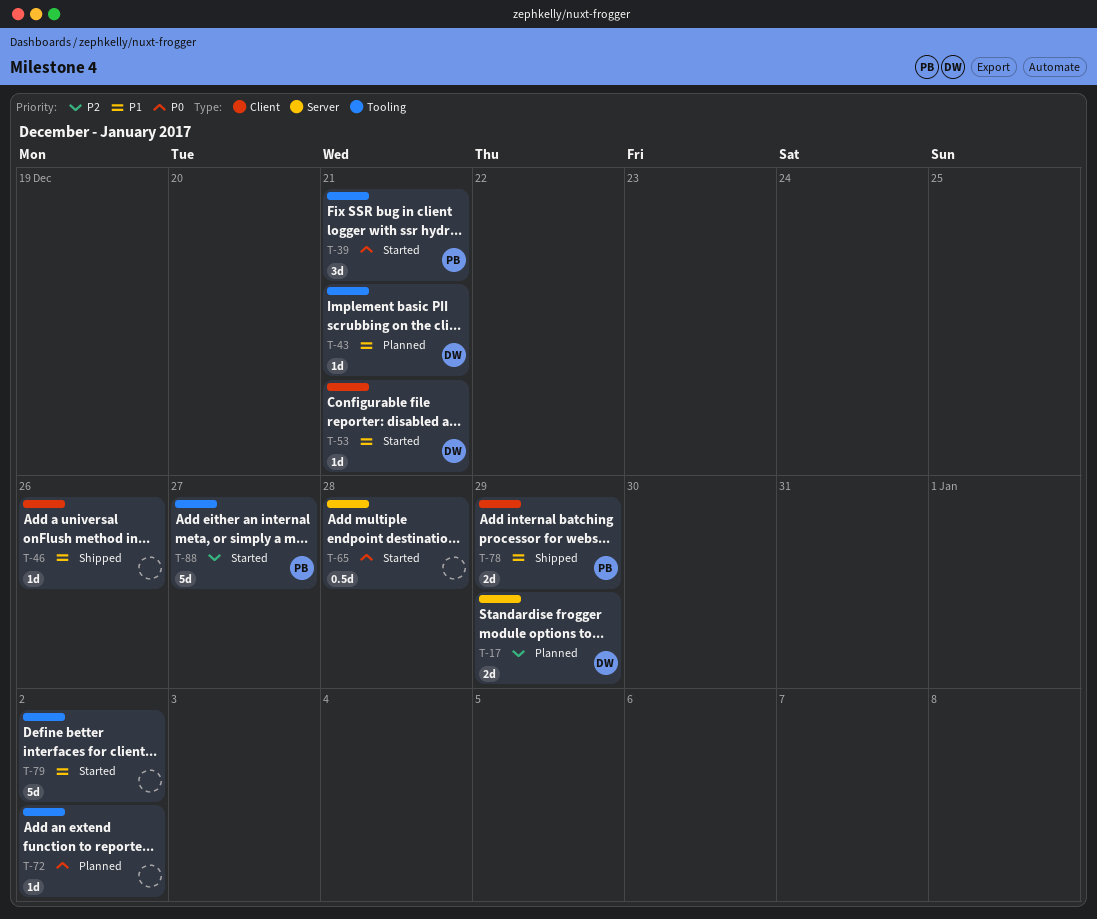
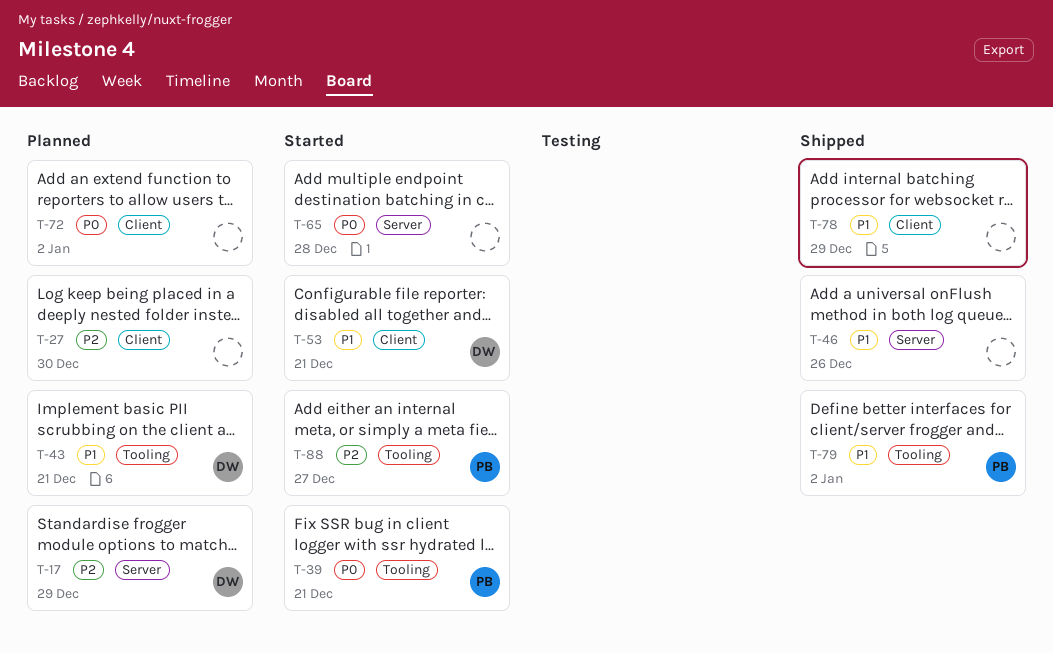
T-27: none -> present
T-46, label: Client -> Server
T-72, label: Tooling -> Client
T-78, owner: PB -> none
T-79, status: Started -> Shipped
T-79, owner: none -> PB

